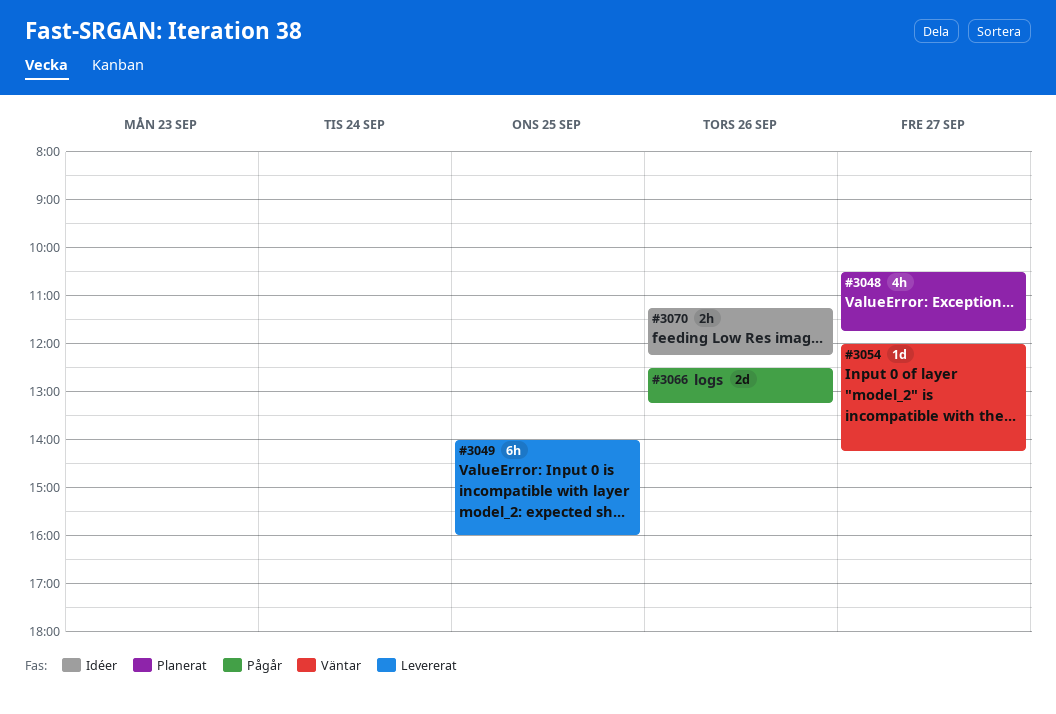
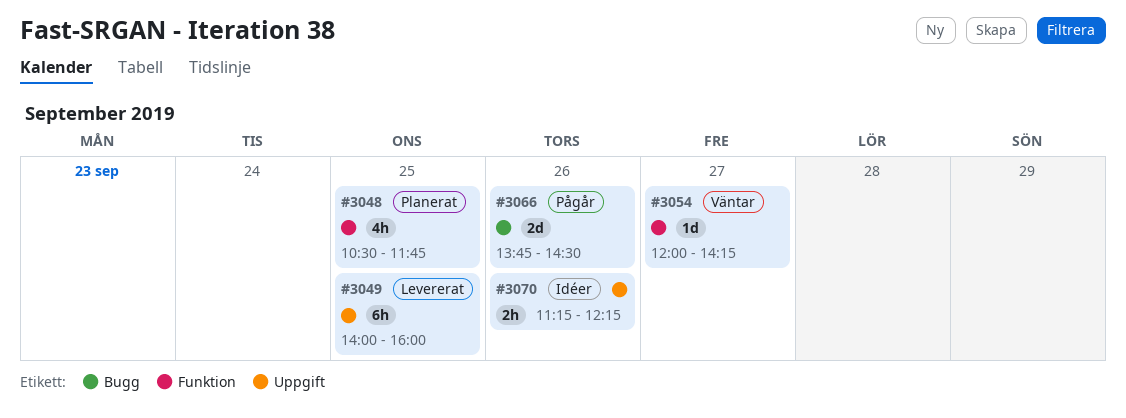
#3048, day: Sep 27 -> Sep 25
#3066, begins: 12:30 -> 13:45
#3066, ends: 13:15 -> 14:30

